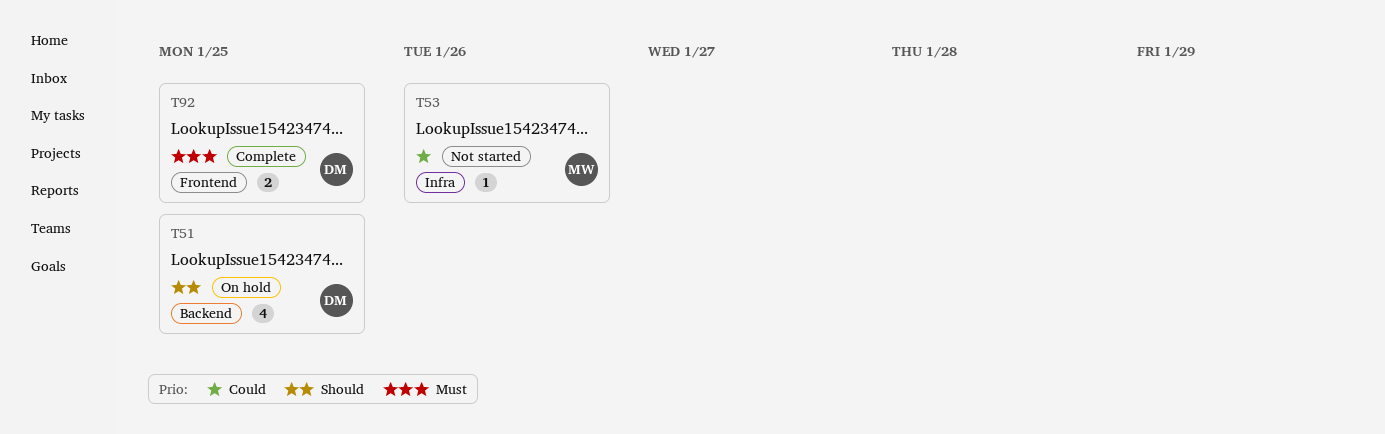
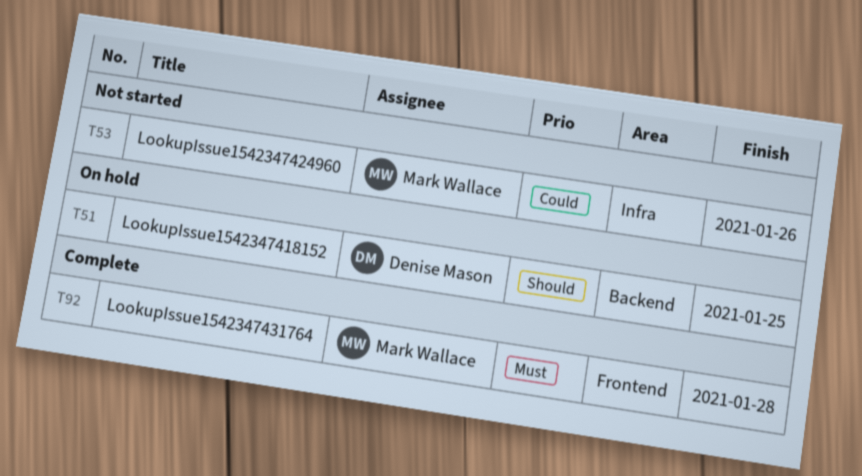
T92, owner: Denise Mason -> Mark Wallace
T92, due: Jan 25 -> Jan 28

